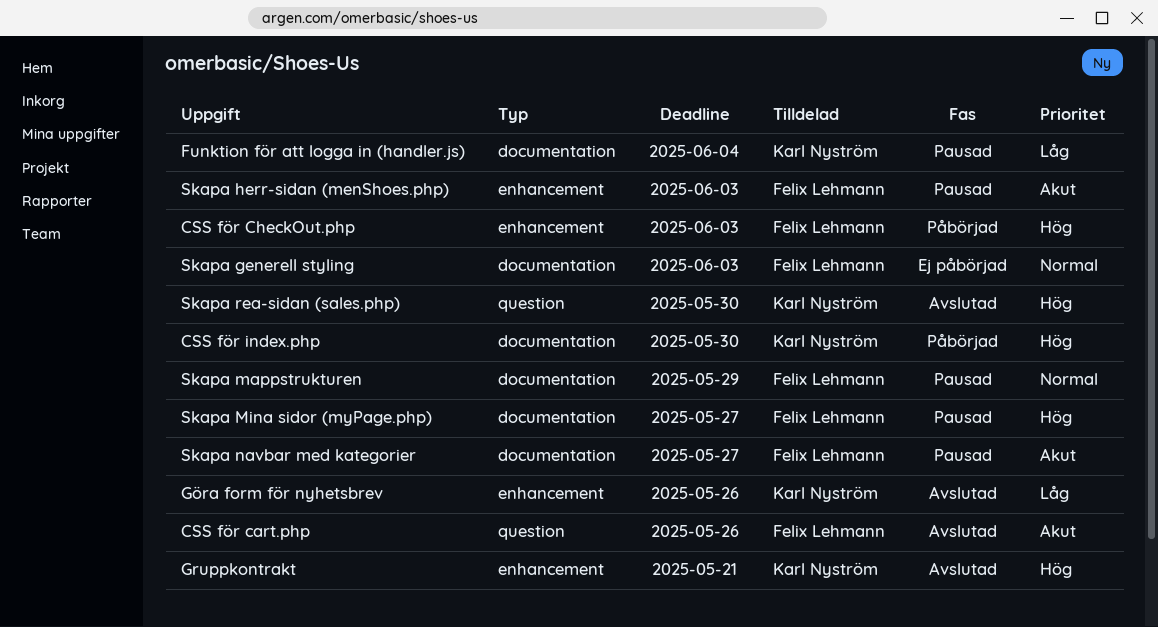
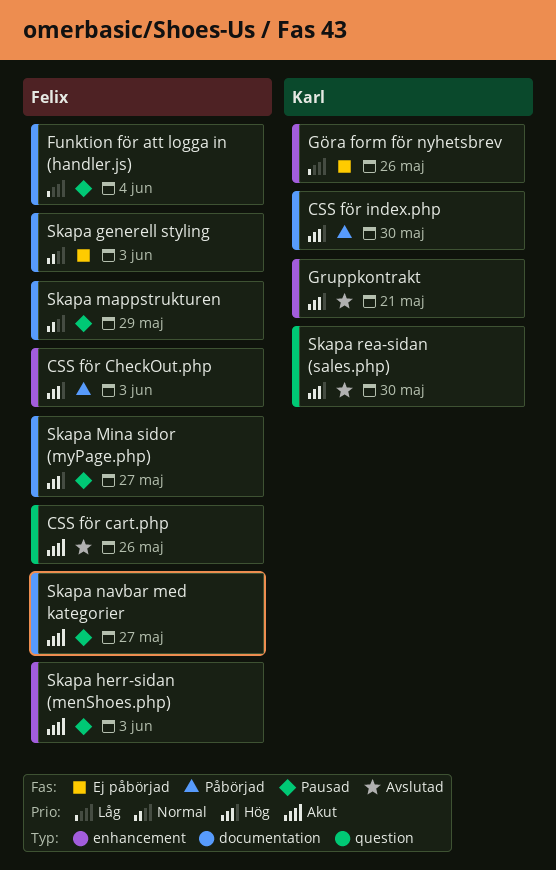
Funktion för att logga in (handler.js), owner: Karl Nyström -> Felix Lehmann
Göra form för nyhetsbrev, status: Avslutad -> Ej påbörjad

